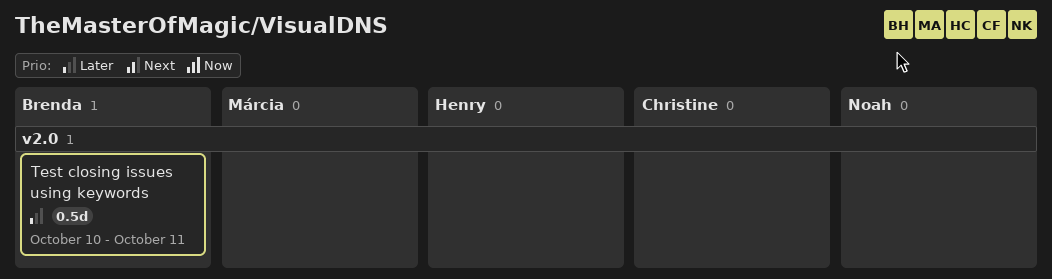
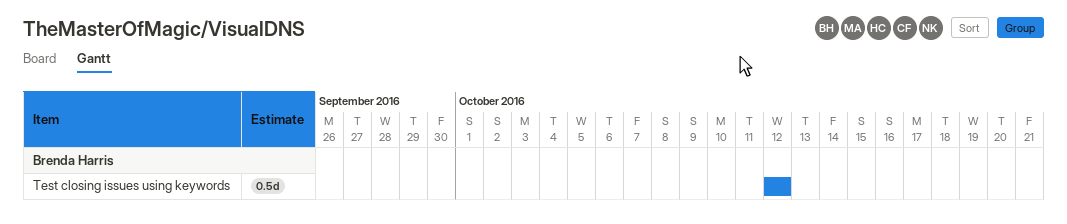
Test closing issues using keywords, start: Oct 10 -> Oct 12
Test closing issues using keywords, due: Oct 11 -> Oct 12

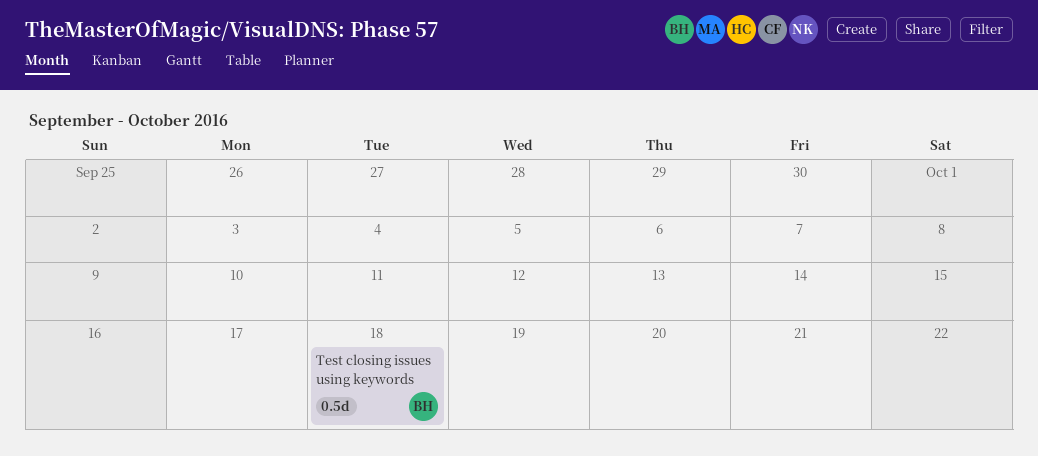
Test closing issues using keywords, due: Oct 12 -> Oct 18

